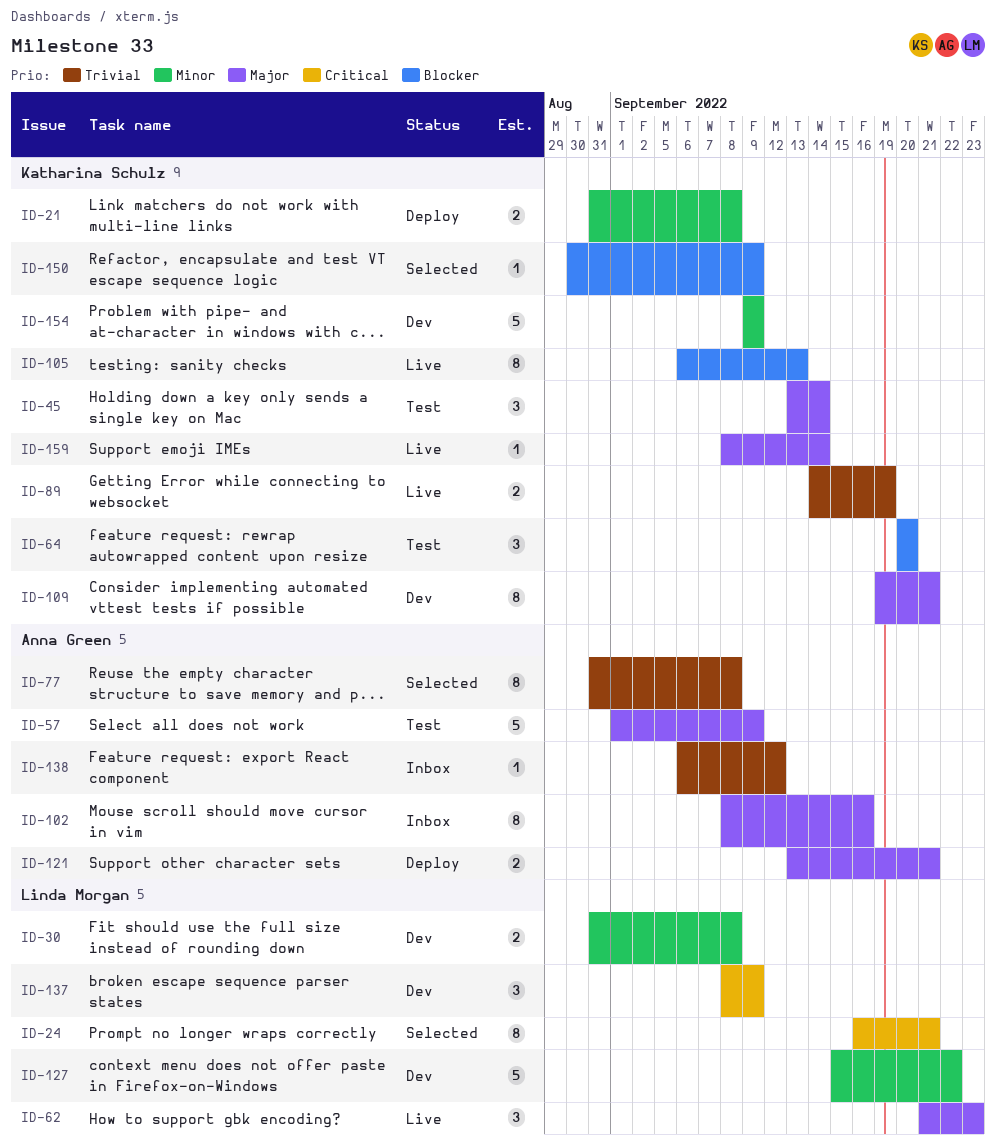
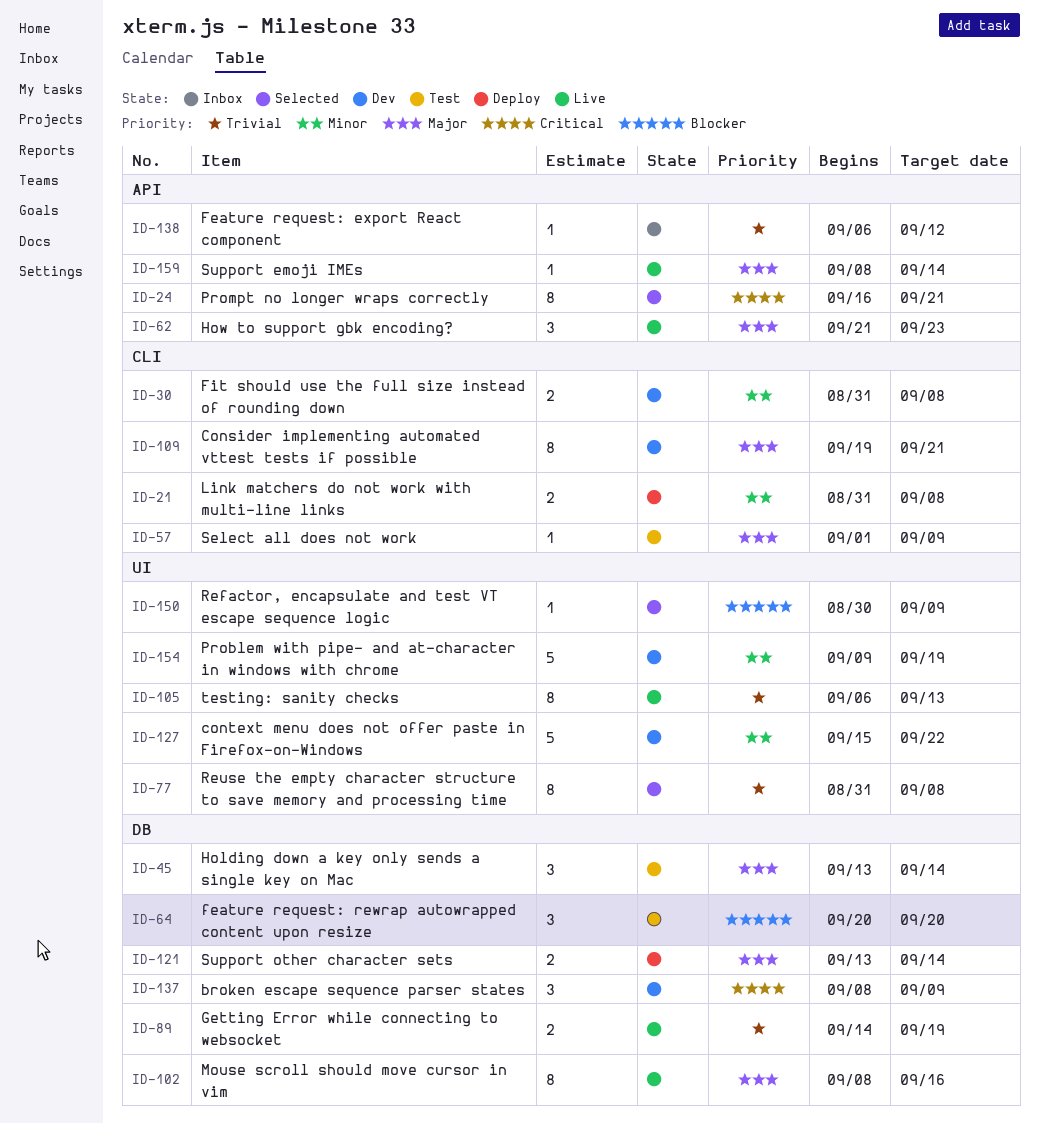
ID-57, estimate: 5 -> 1
ID-102, status: Inbox -> Live
ID-105, priority: Blocker -> Trivial
ID-121, due: Sep 21 -> Sep 14
ID-154, due: Sep 9 -> Sep 19

